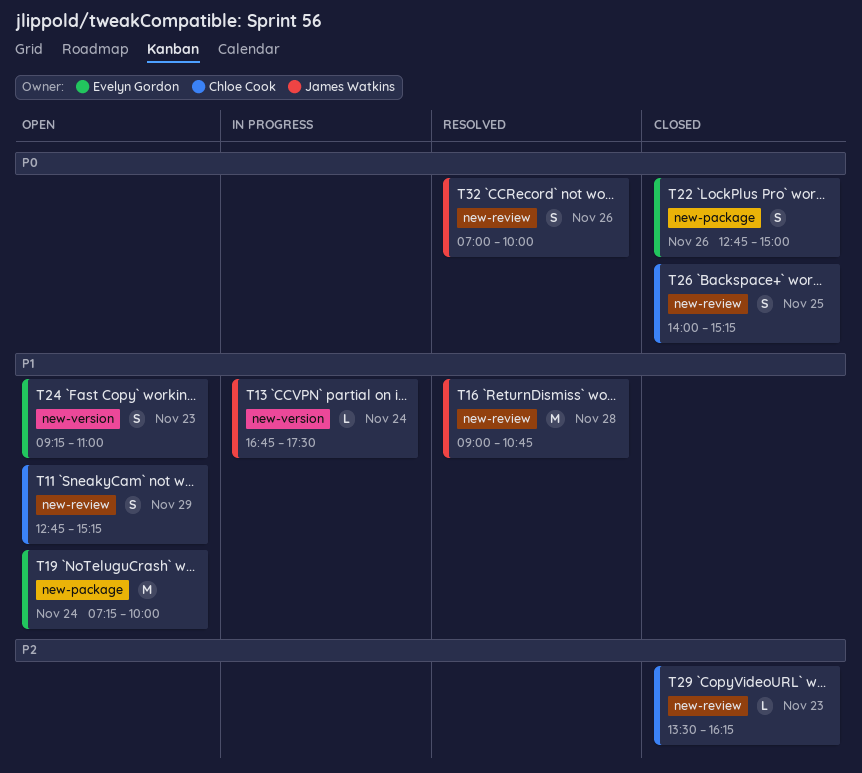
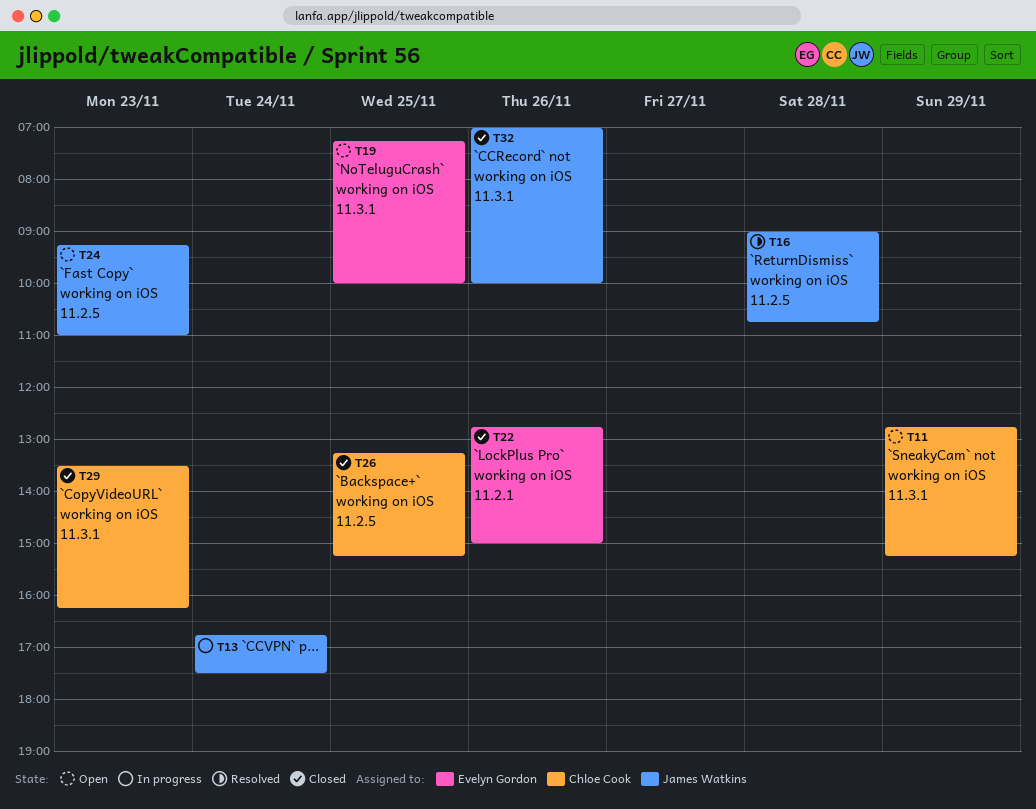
T19, day: Nov 24 -> Nov 25
T24, owner: Evelyn Gordon -> James Watkins
T26, begins: 14:00 -> 13:15
T32, status: Resolved -> Closed

